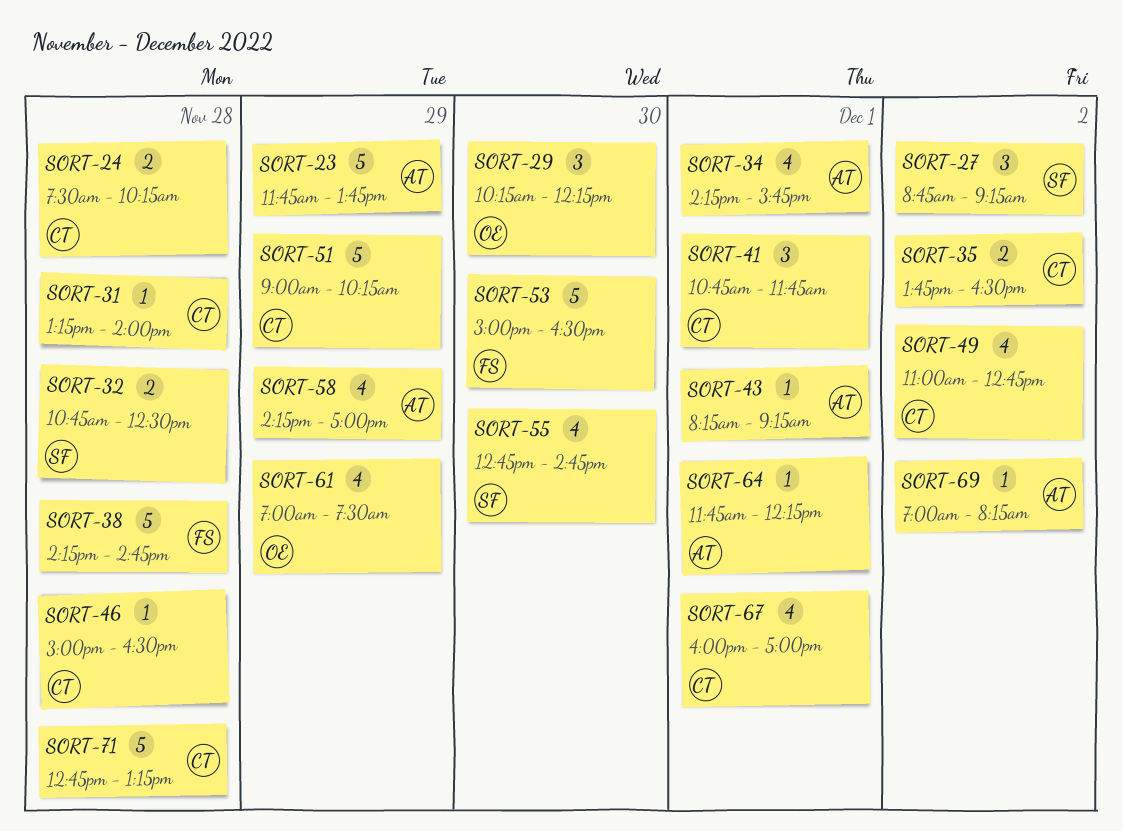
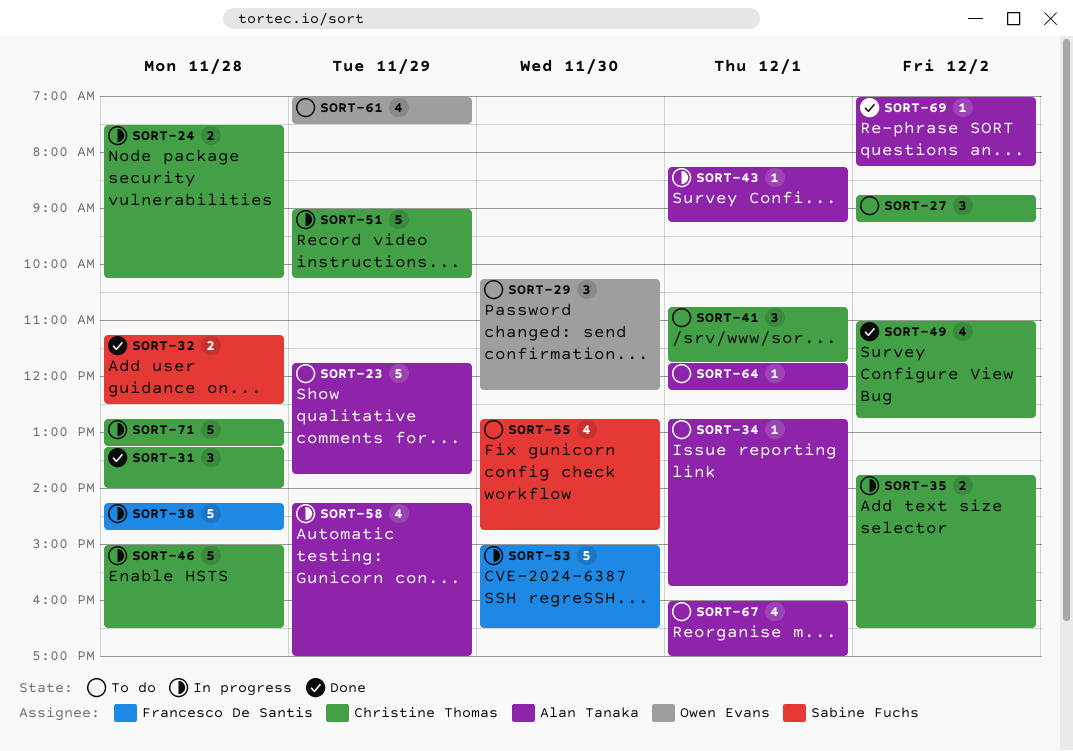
SORT-27, owner: Sabine Fuchs -> Christine Thomas
SORT-31, estimate: 1 -> 3
SORT-32, begins: 10:45 -> 11:15
SORT-34, estimate: 4 -> 1
SORT-34, begins: 14:15 -> 12:45
SORT-46, estimate: 1 -> 5
SORT-67, owner: Christine Thomas -> Alan Tanaka

